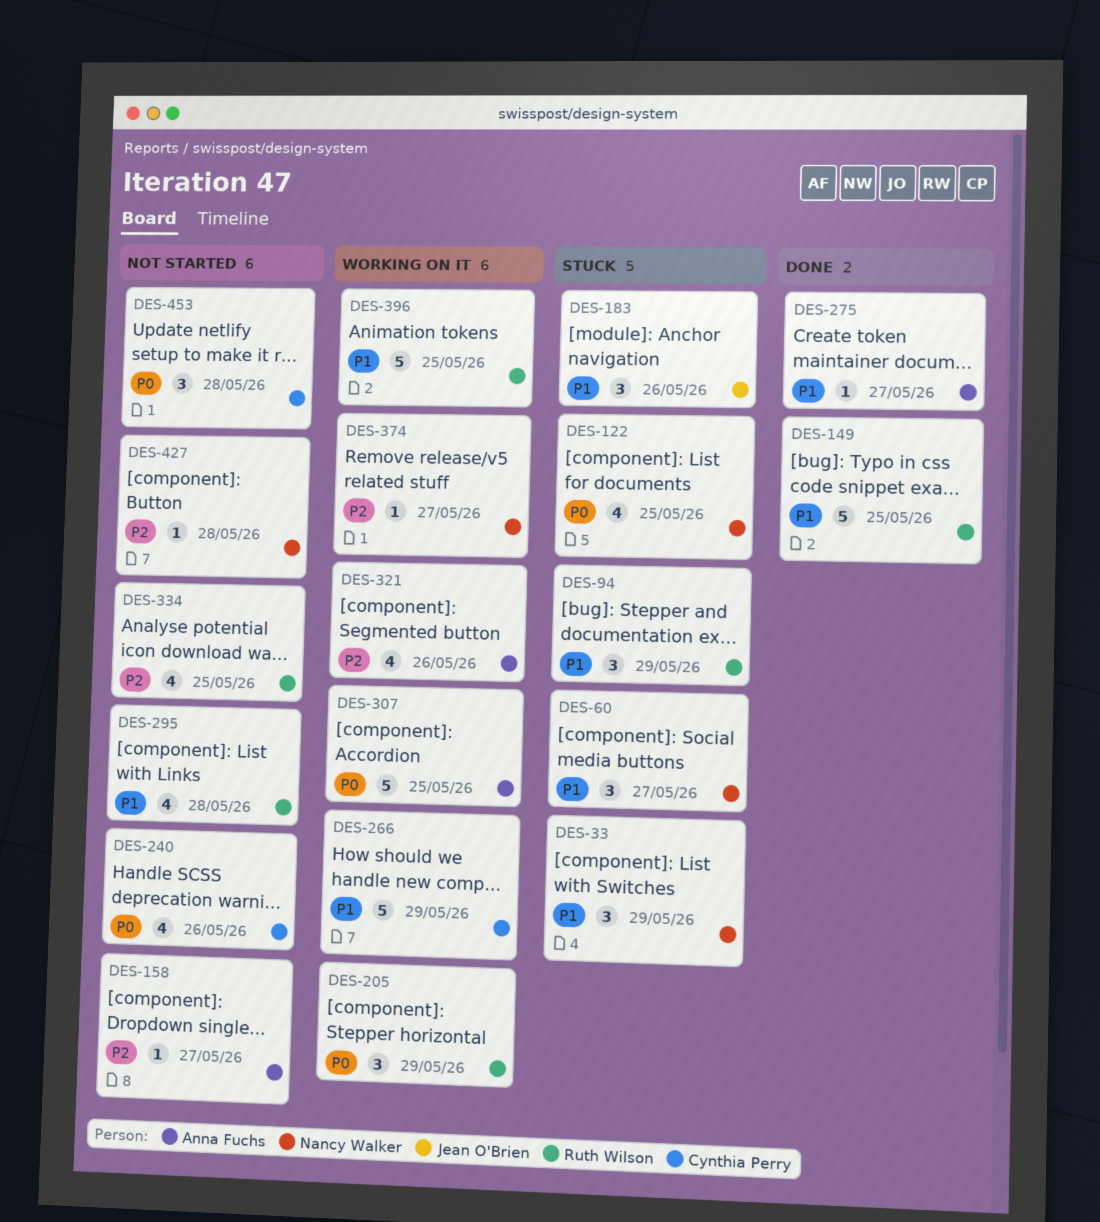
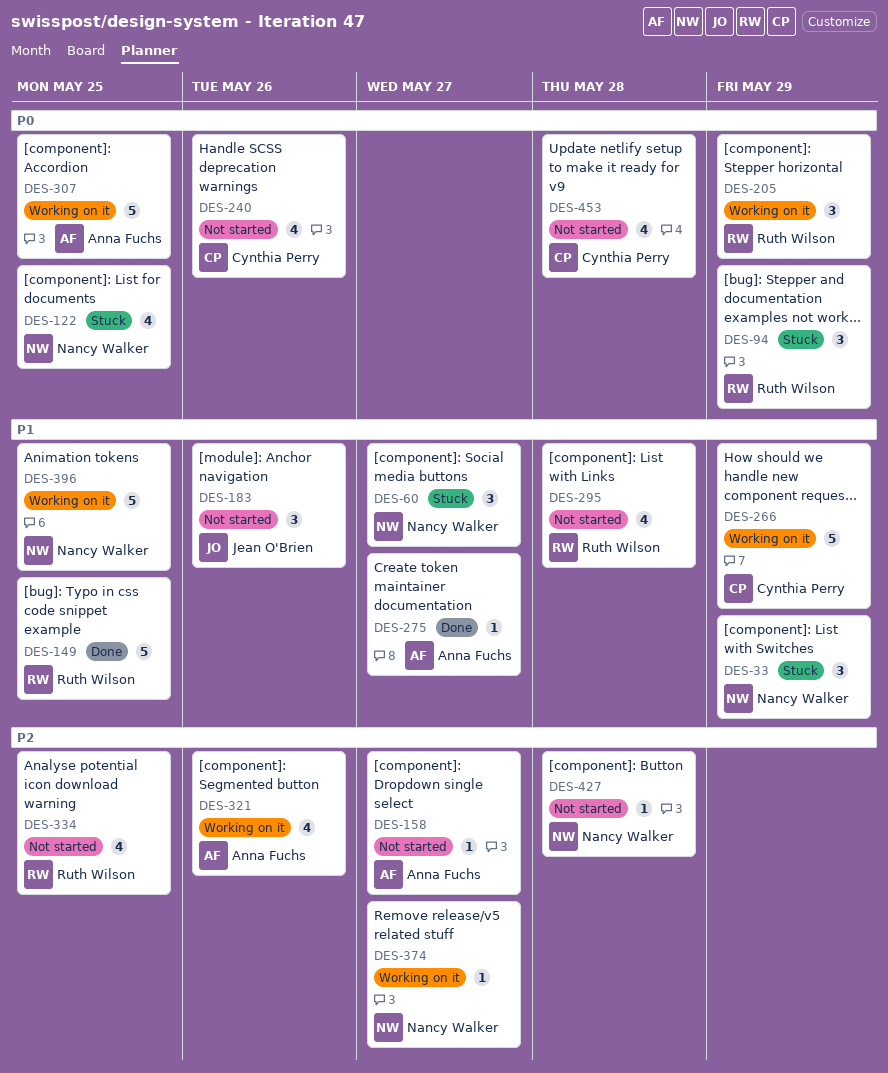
DES-94, priority: P1 -> P0
DES-183, status: Stuck -> Not started
DES-396, owner: Ruth Wilson -> Nancy Walker
DES-453, estimate: 3 -> 4

